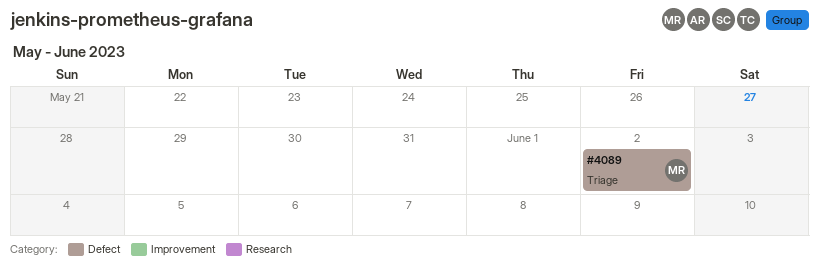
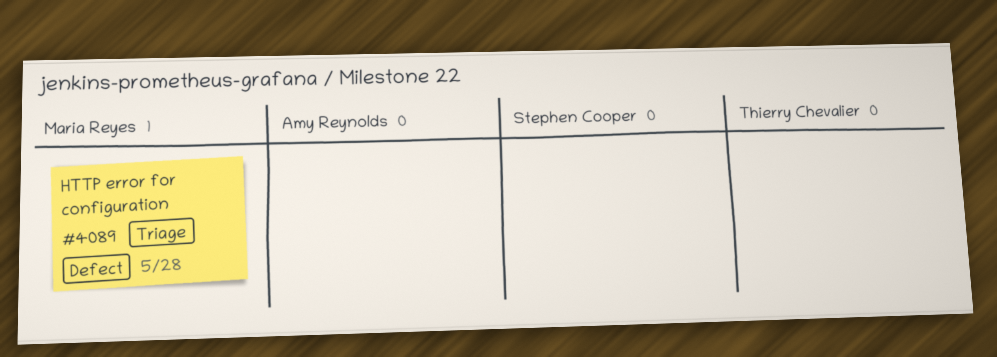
#4089, due: Jun 2 -> May 28

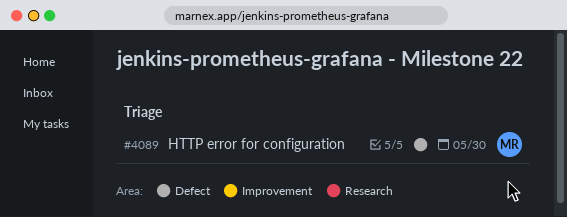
#4089, due: May 28 -> May 30

